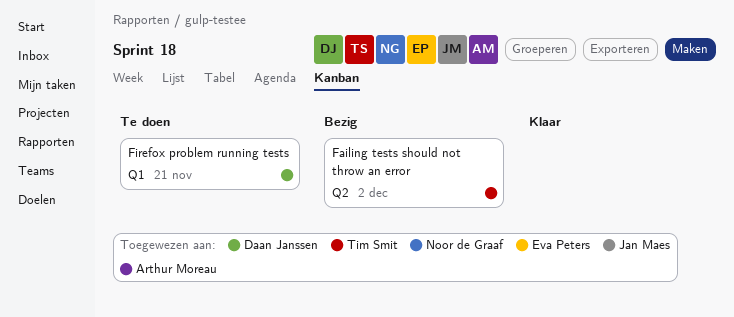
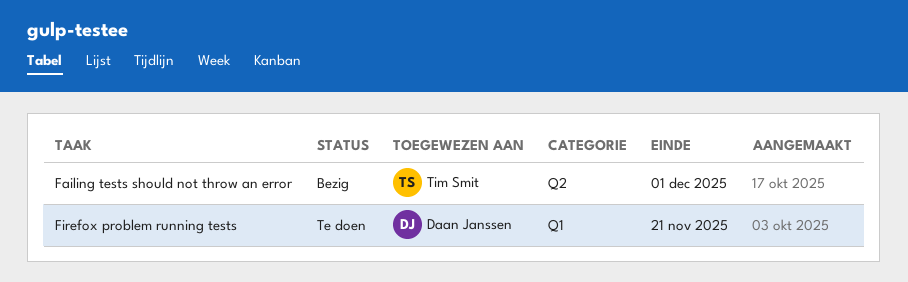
Failing tests should not throw an error, due: Dec 2 -> Dec 1

